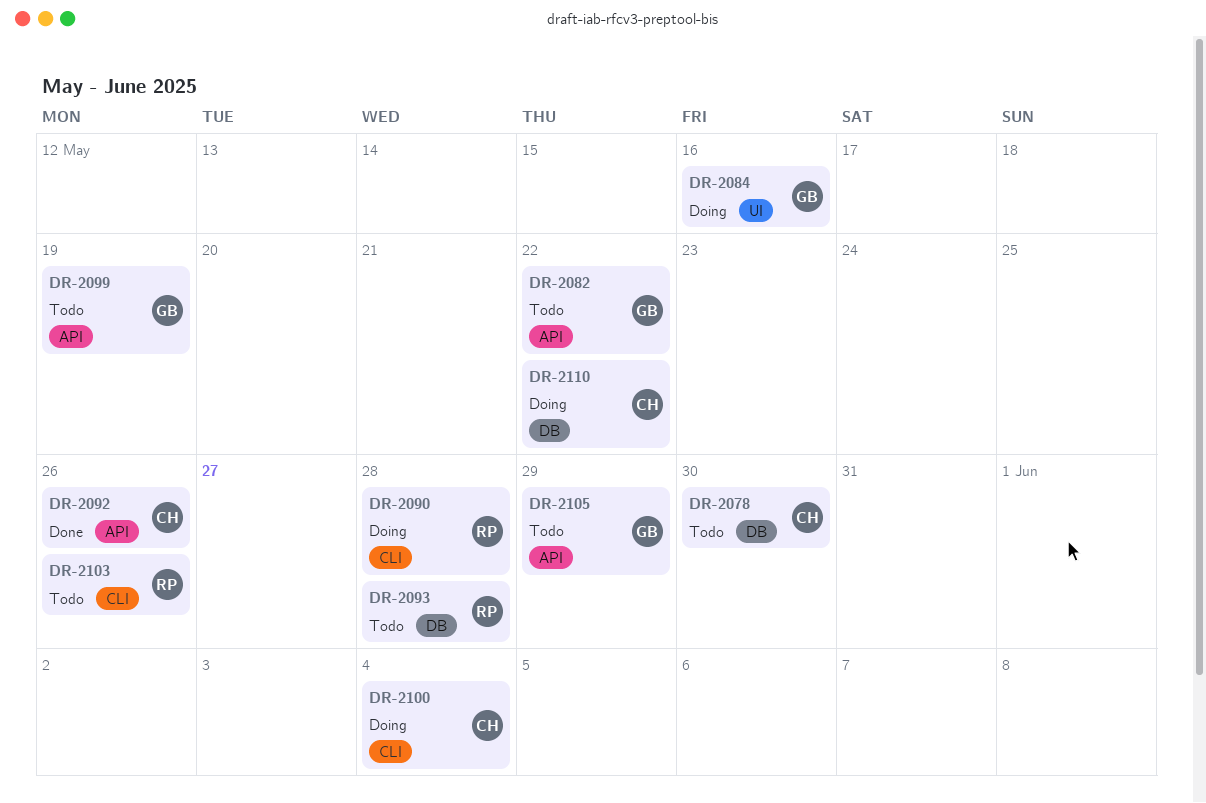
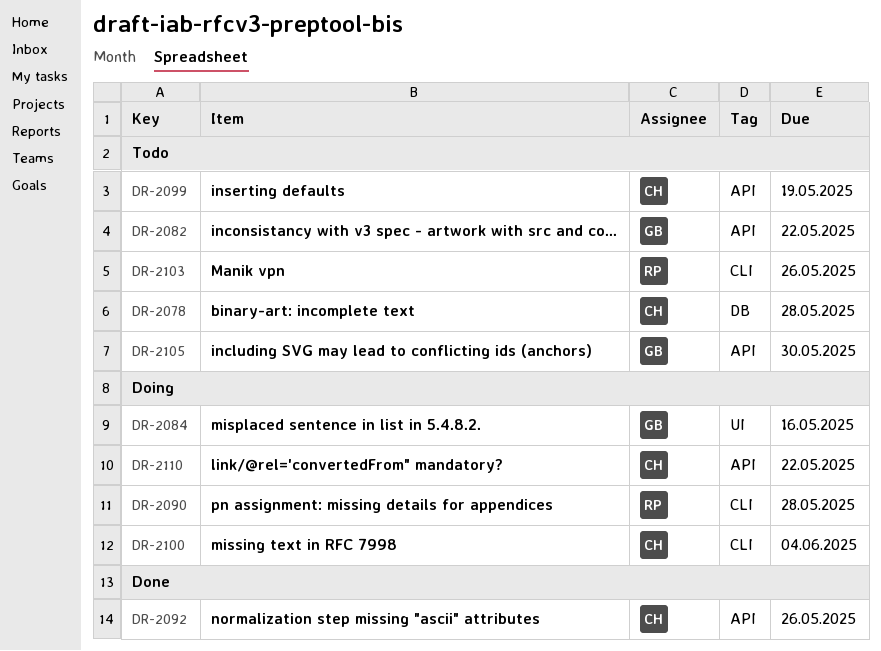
DR-2078, due: May 30 -> May 28
DR-2093: present -> none
DR-2099, owner: GB -> CH
DR-2105, due: May 29 -> May 30
DR-2110, label: DB -> API

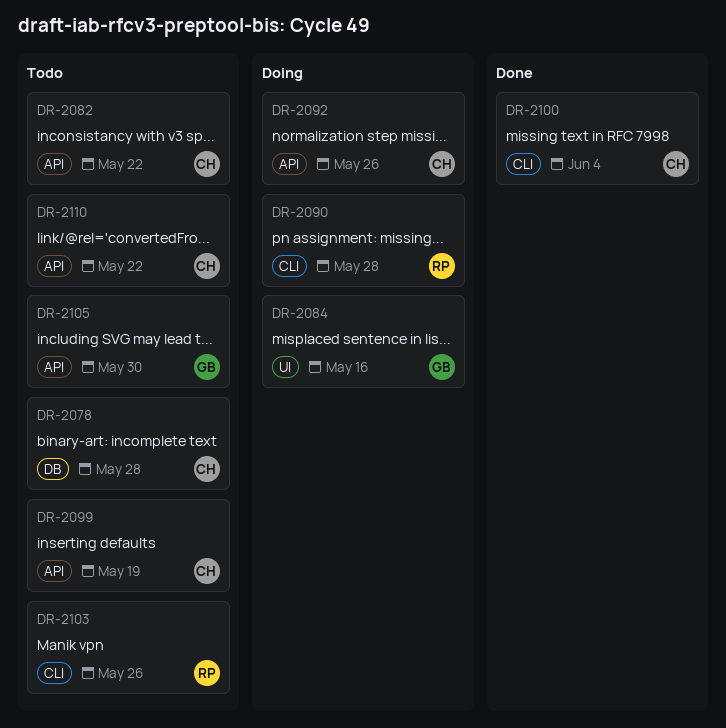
DR-2082, owner: GB -> CH
DR-2092, status: Done -> Doing
DR-2100, status: Doing -> Done
DR-2110, status: Doing -> Todo

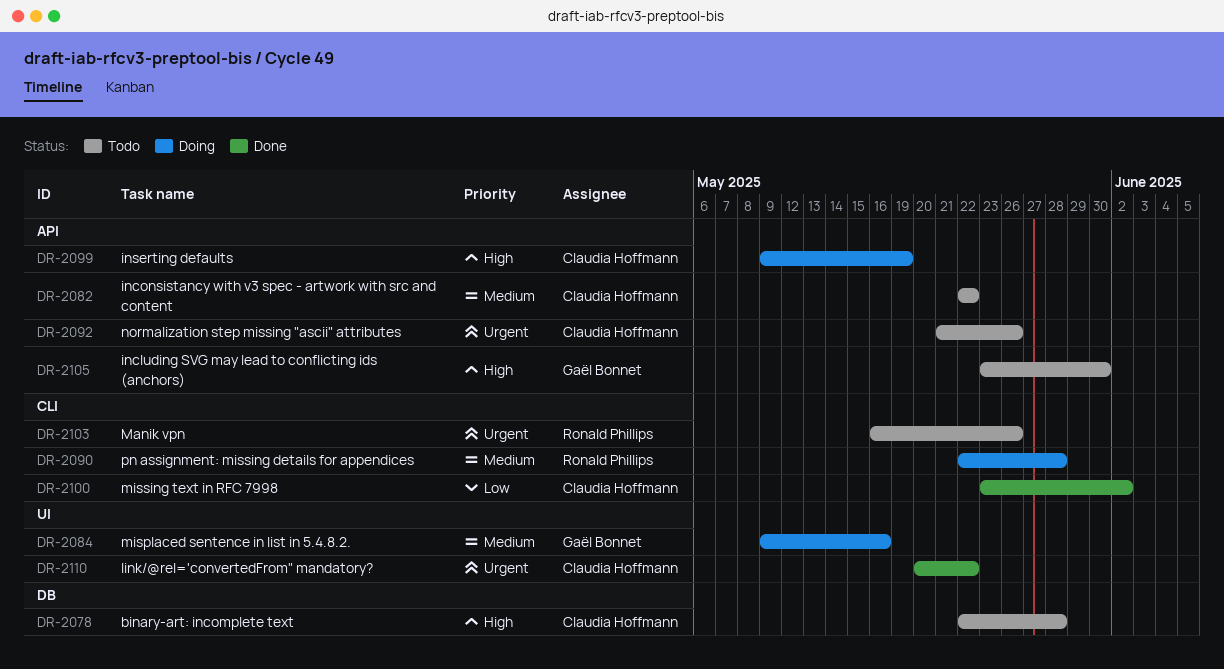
DR-2092, status: Doing -> Todo
DR-2099, status: Todo -> Doing
DR-2100, due: Jun 4 -> Jun 2
DR-2110, status: Todo -> Done
DR-2110, label: API -> UI

